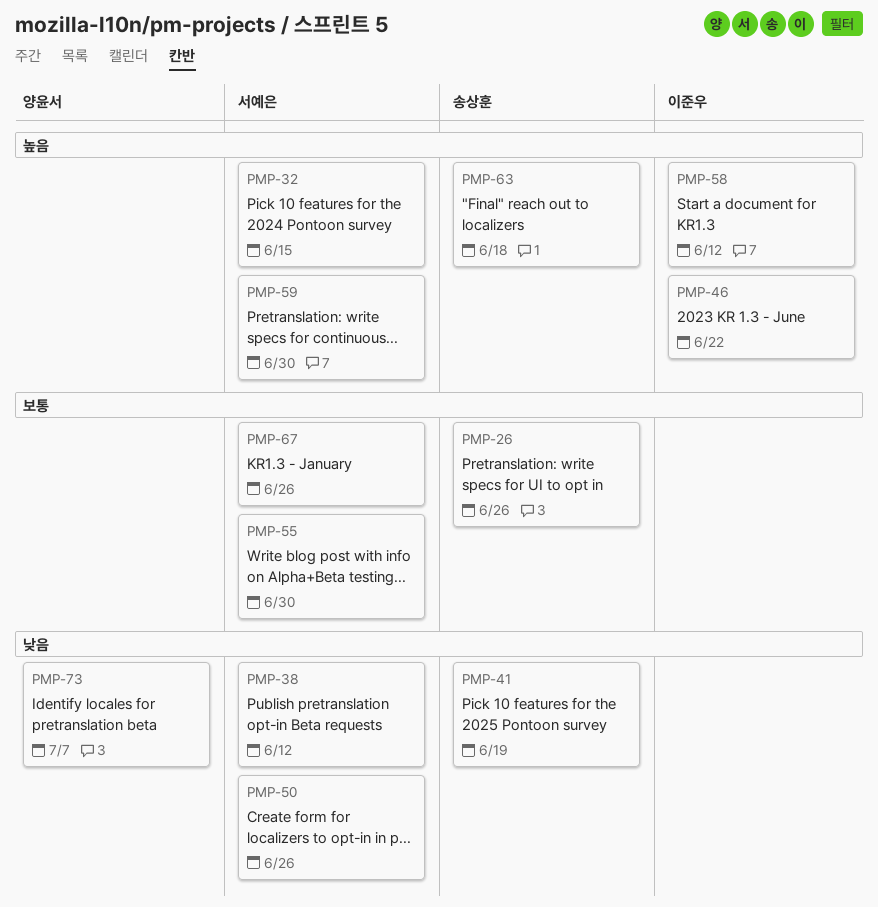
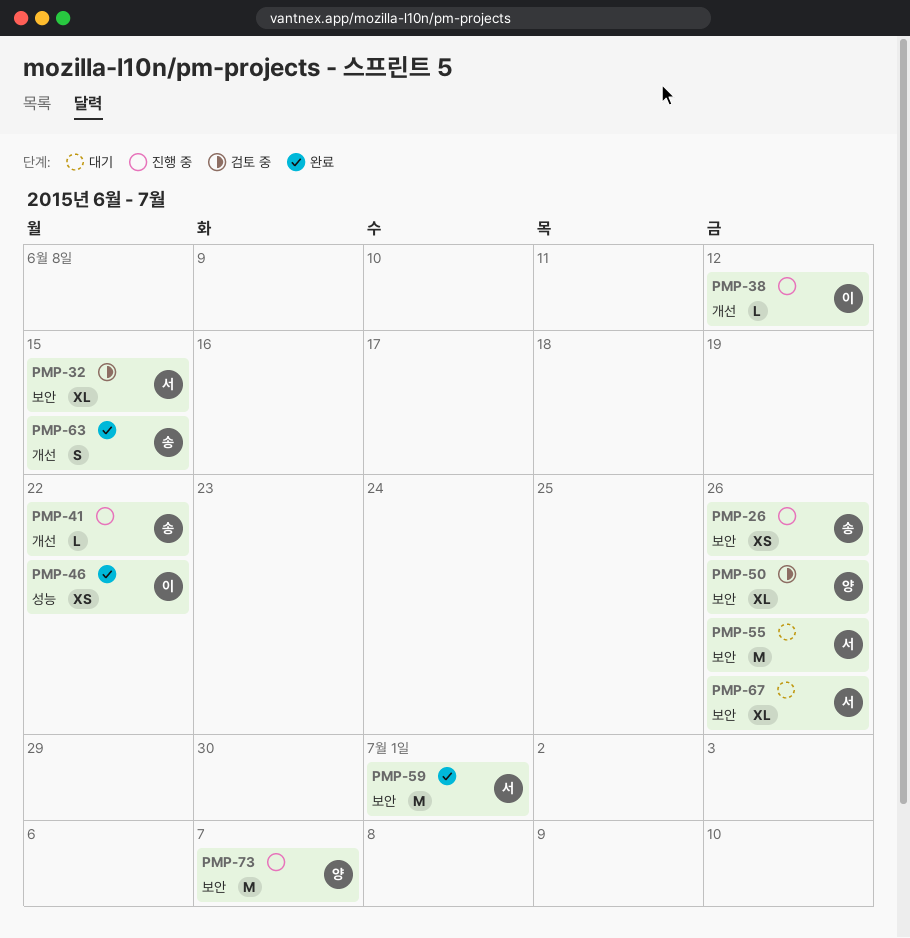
PMP-38, owner: 서예은 -> 이준우
PMP-41, due: Jun 19 -> Jun 22
PMP-50, owner: 서예은 -> 양윤서
PMP-55, due: Jun 30 -> Jun 26
PMP-58: present -> none
PMP-59, due: Jun 30 -> Jul 1
PMP-63, due: Jun 18 -> Jun 15

